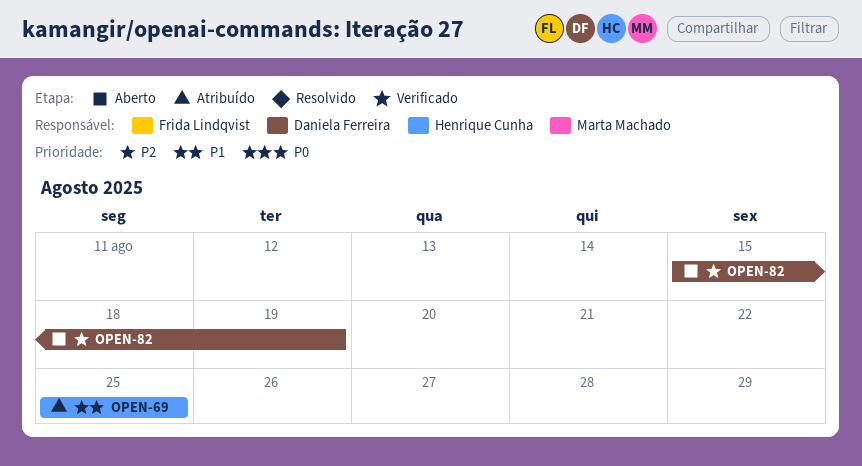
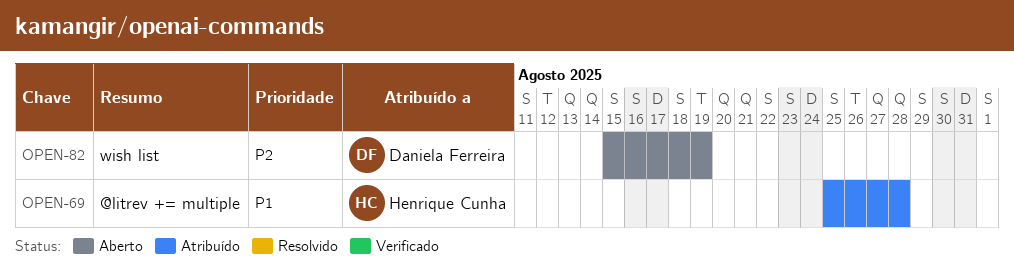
OPEN-69, due: Aug 25 -> Aug 28

